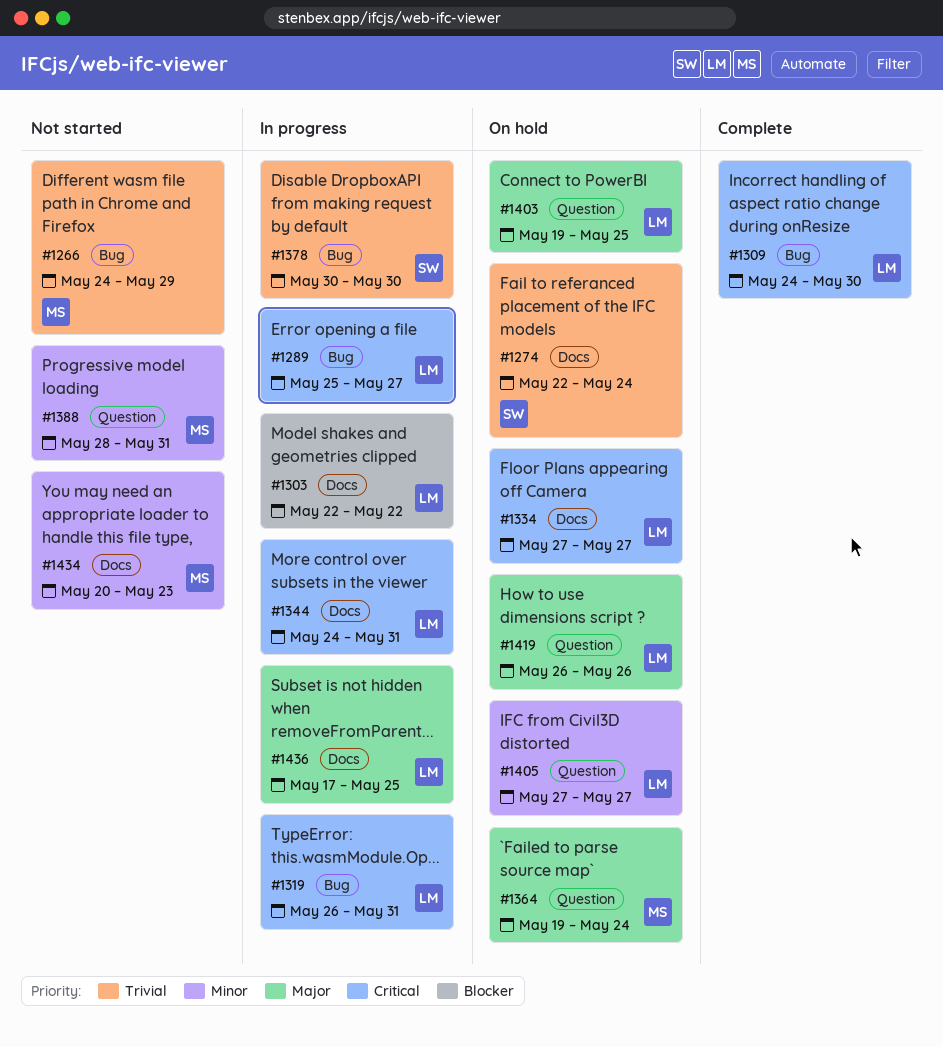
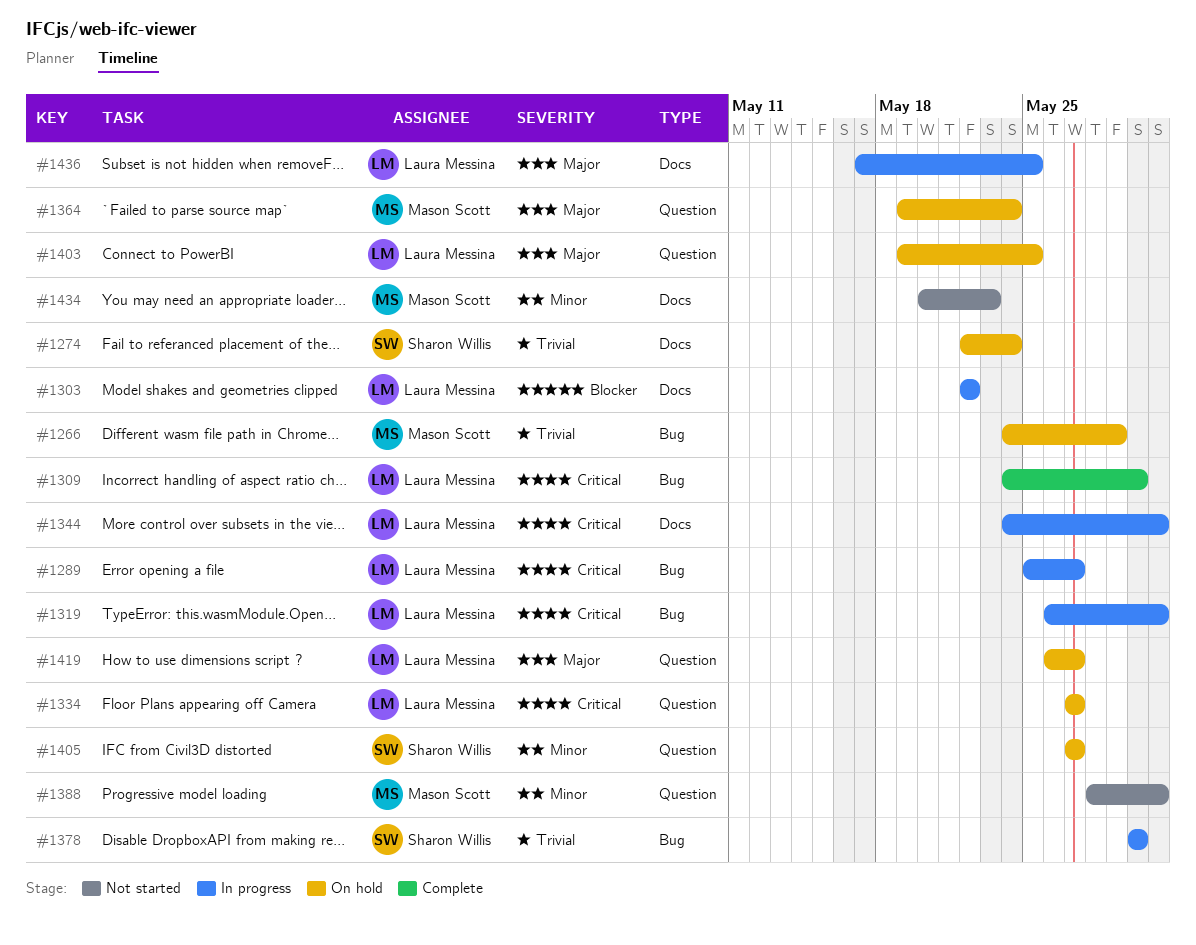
#1266, status: Not started -> On hold
#1334, label: Docs -> Question
#1405, owner: Laura Messina -> Sharon Willis
#1419, due: May 26 -> May 27

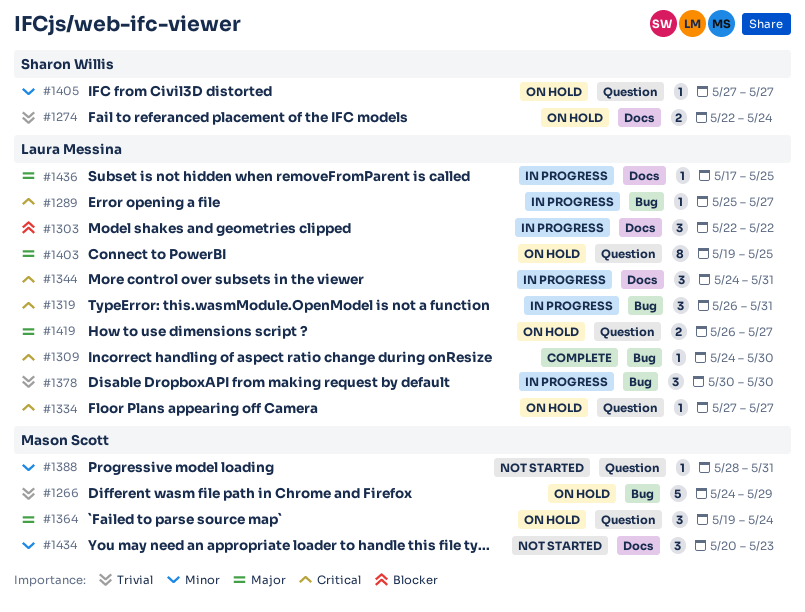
#1378, owner: Sharon Willis -> Laura Messina

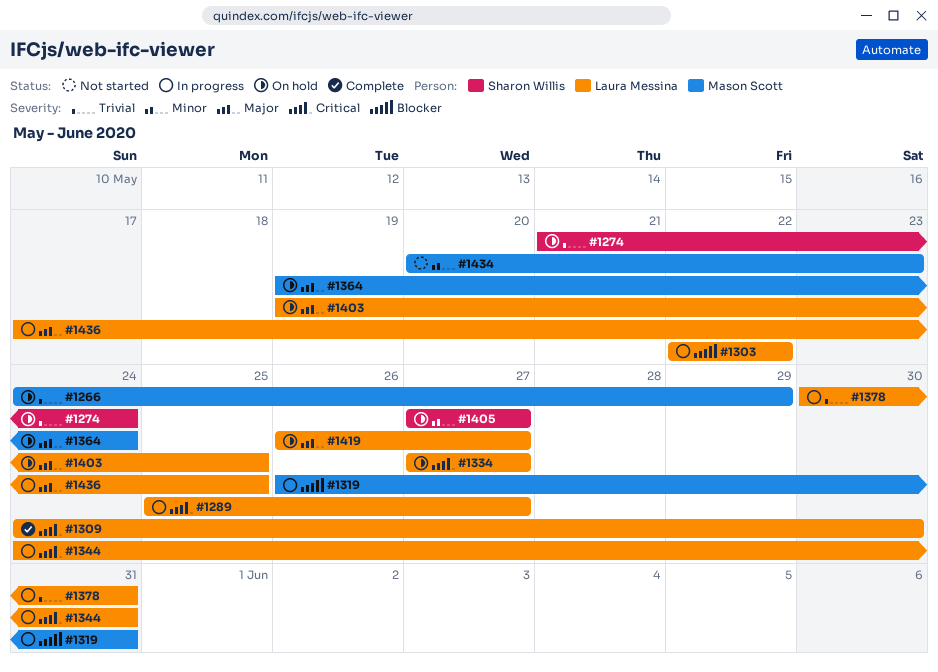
#1274, start: May 22 -> May 21
#1319, owner: Laura Messina -> Mason Scott
#1319, priority: Critical -> Blocker
#1378, due: May 30 -> May 31
#1388: present -> none

